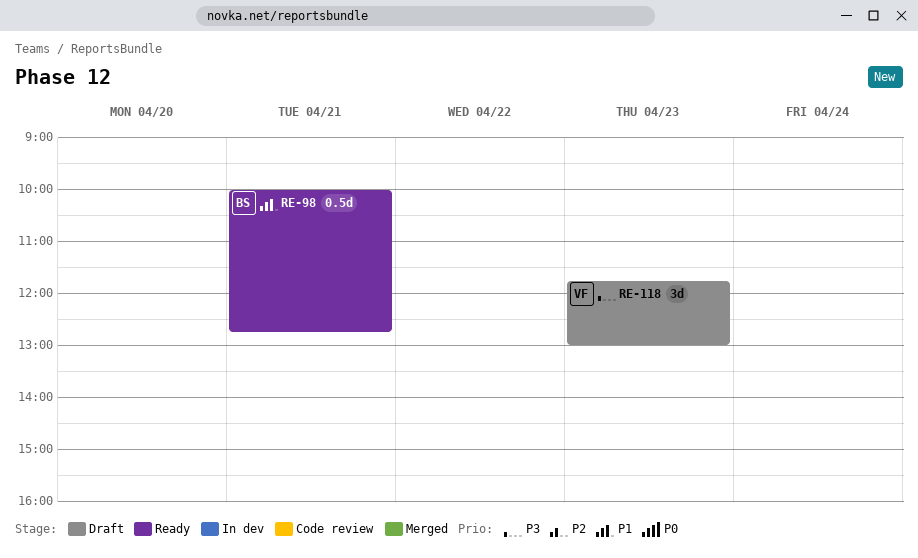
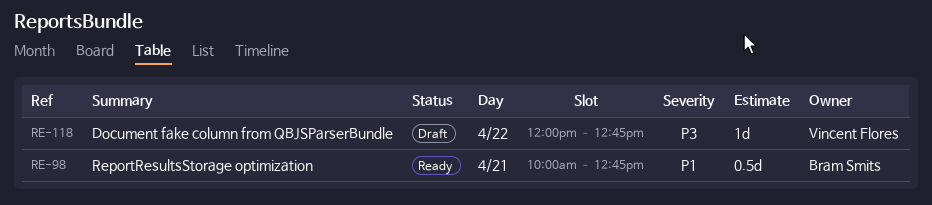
RE-118, estimate: 3d -> 1d
RE-118, day: Apr 23 -> Apr 22
RE-118, begins: 11:45 -> 12:00
RE-118, ends: 13:00 -> 12:45

